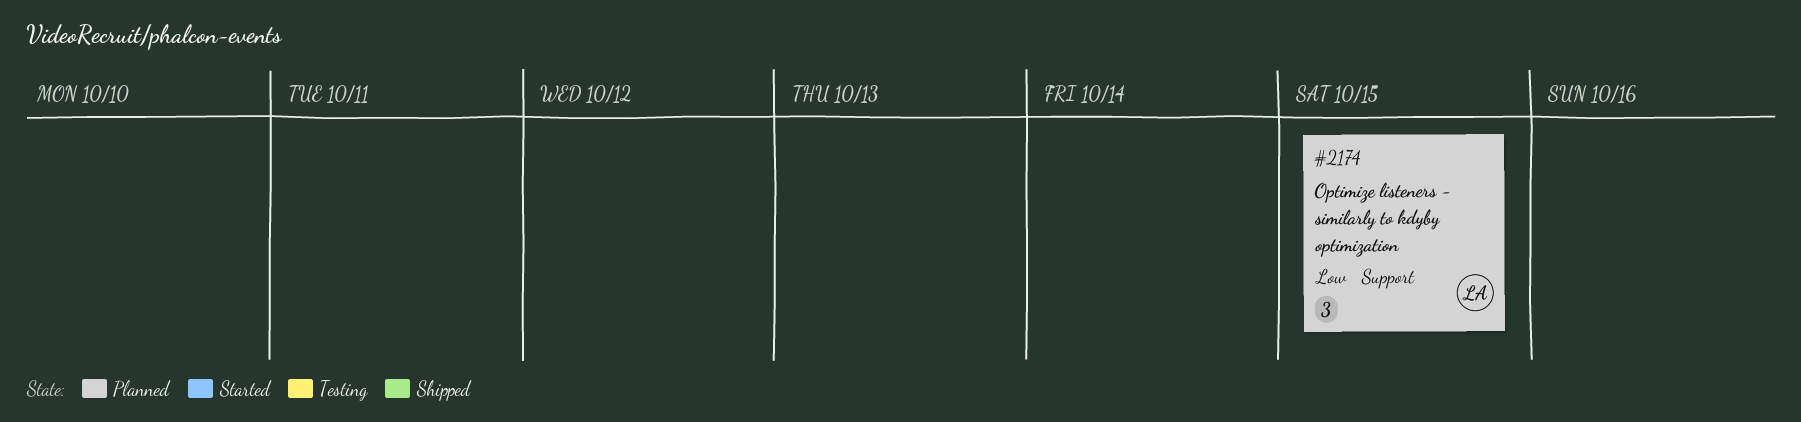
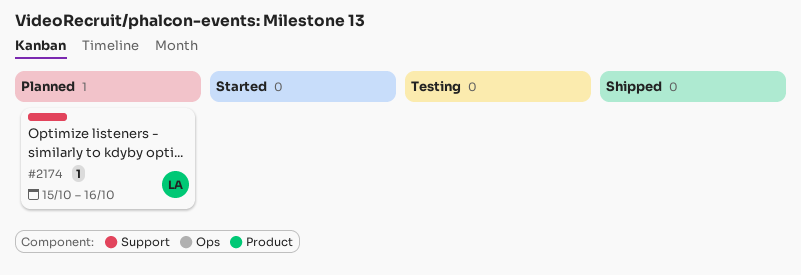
#2174, estimate: 3 -> 1
#2174, due: Oct 15 -> Oct 16

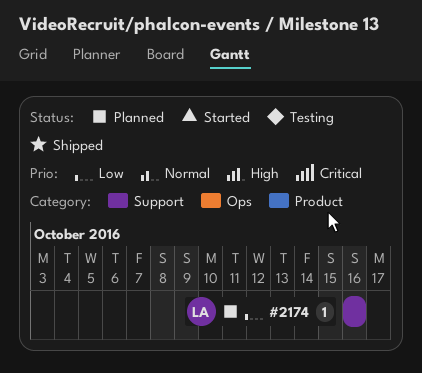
#2174, start: Oct 15 -> Oct 16

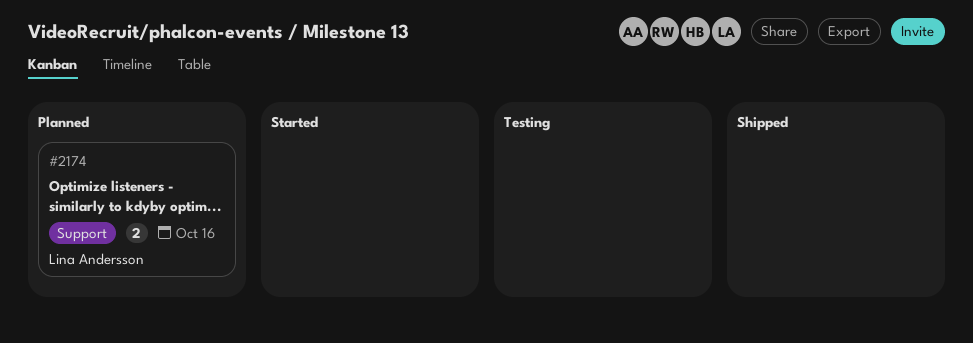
#2174, estimate: 1 -> 2

